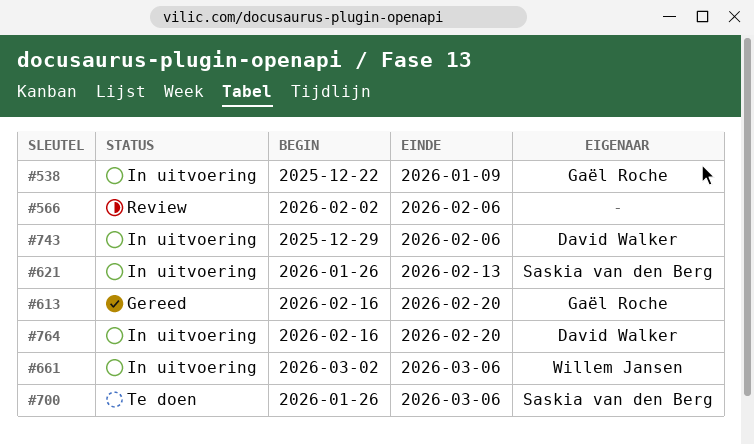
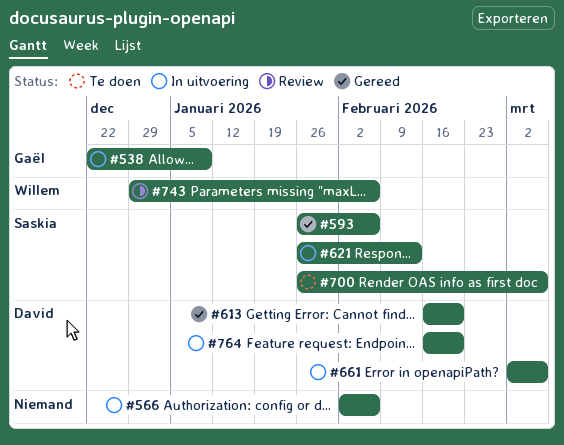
#566, status: Review -> In uitvoering
#593: none -> present
#613, owner: Gaël Roche -> David Walker
#661, owner: Willem Jansen -> David Walker
#743, status: In uitvoering -> Review
#743, owner: David Walker -> Willem Jansen

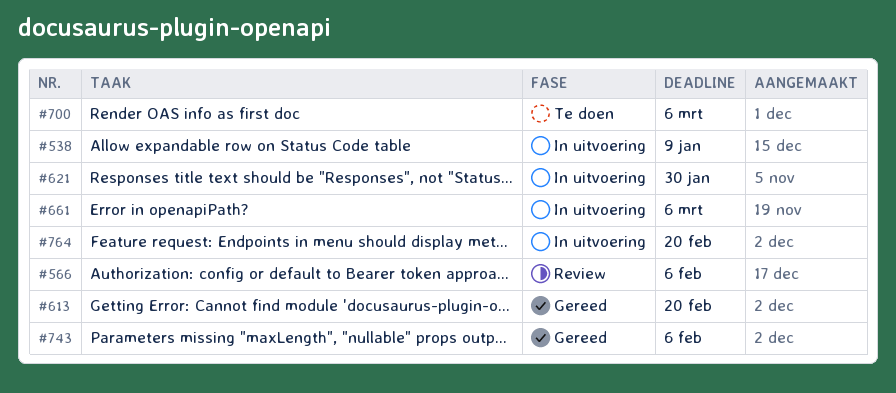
#566, status: In uitvoering -> Review
#593: present -> none
#621, due: Feb 13 -> Jan 30
#743, status: Review -> Gereed

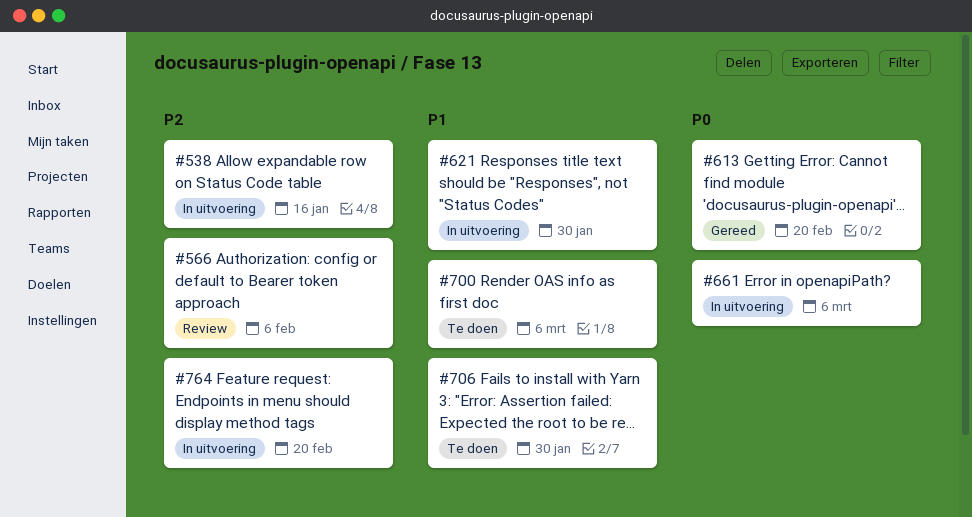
#538, due: Jan 9 -> Jan 16
#706: none -> present
#743: present -> none

